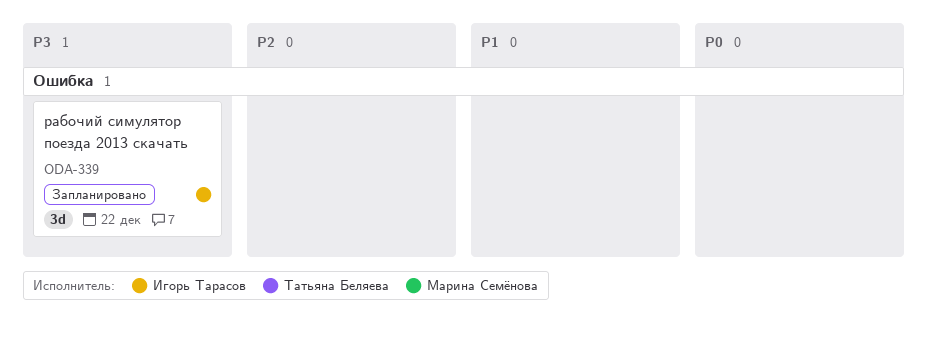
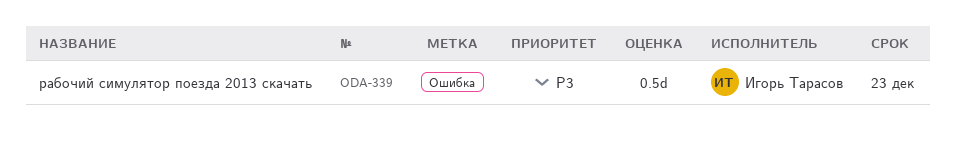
ODA-339, estimate: 3d -> 0.5d
ODA-339, due: Dec 22 -> Dec 23

